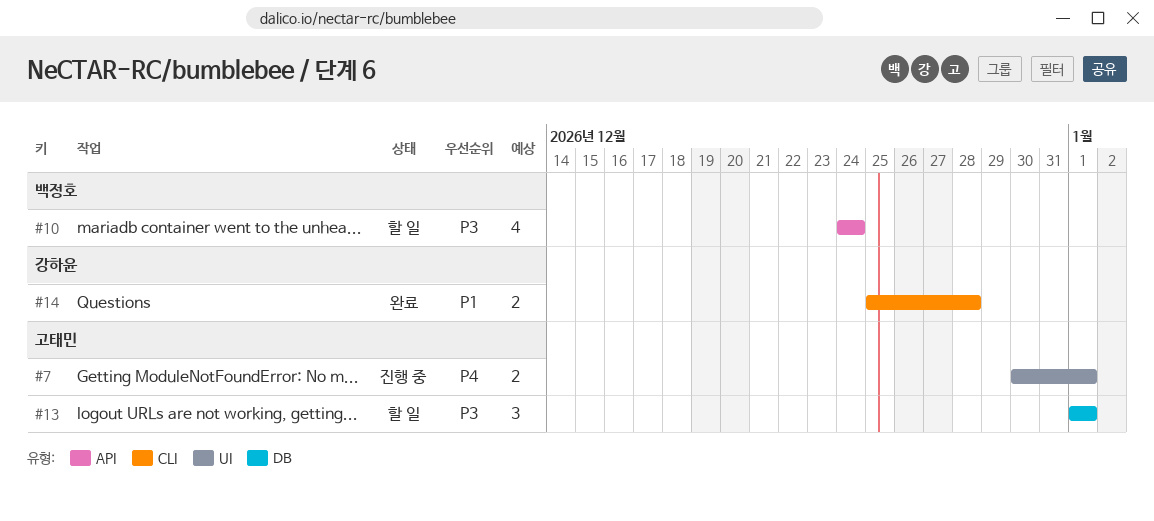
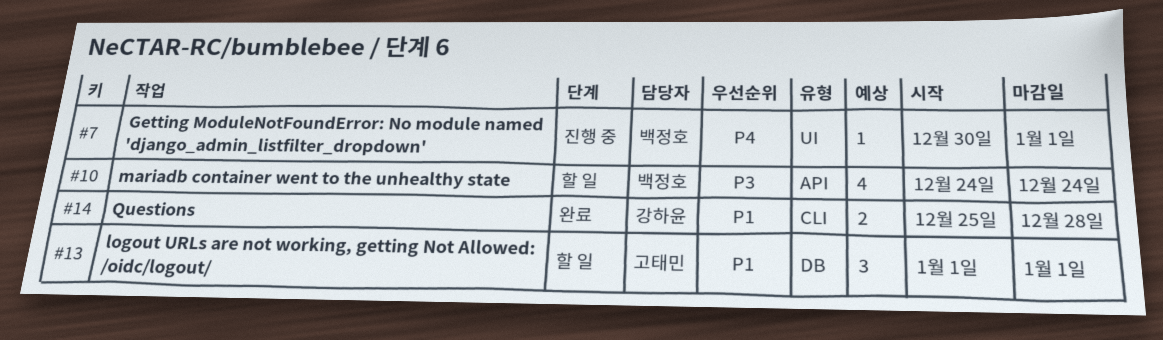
#7, owner: 고태민 -> 백정호
#7, estimate: 2 -> 1
#13, priority: P3 -> P1

